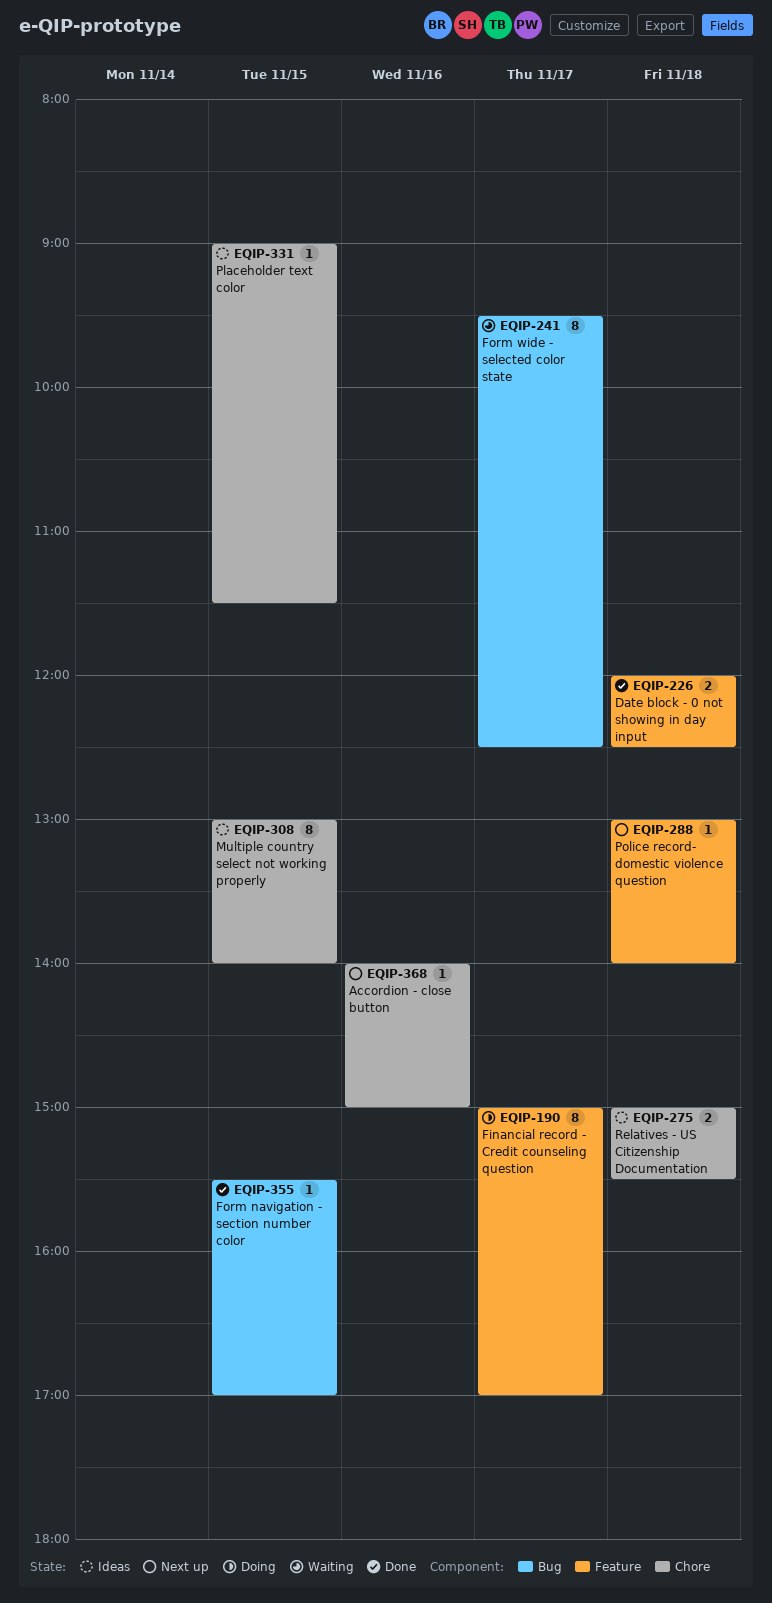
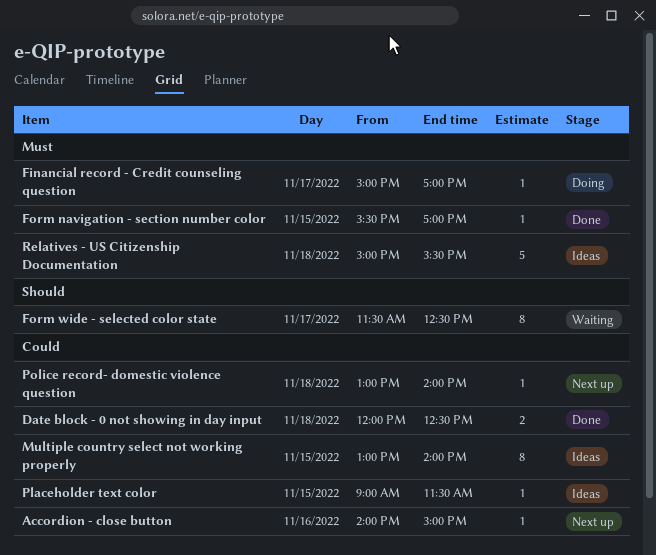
Financial record - Credit counseling question, estimate: 8 -> 1
Form wide - selected color state, begins: 09:30 -> 11:30
Relatives - US Citizenship Documentation, estimate: 2 -> 5

